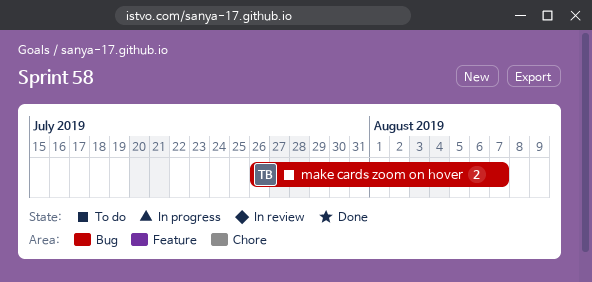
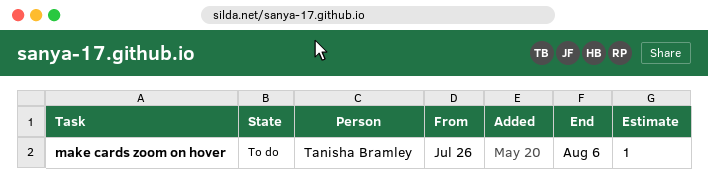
make cards zoom on hover, estimate: 2 -> 1
make cards zoom on hover, due: Aug 7 -> Aug 6

